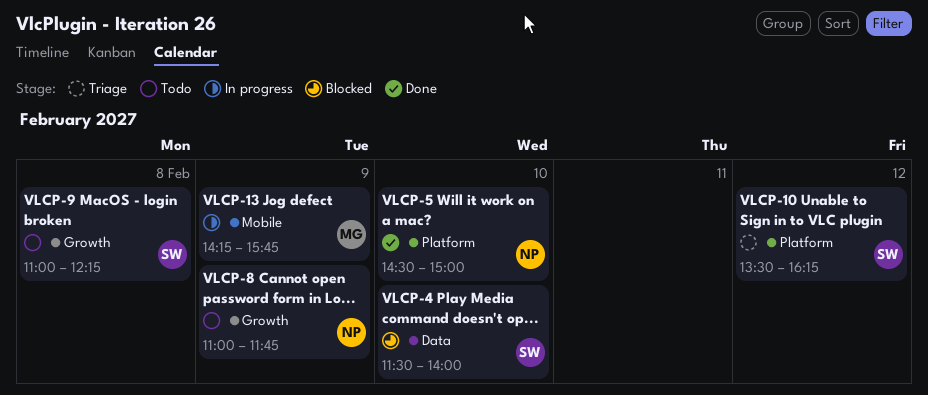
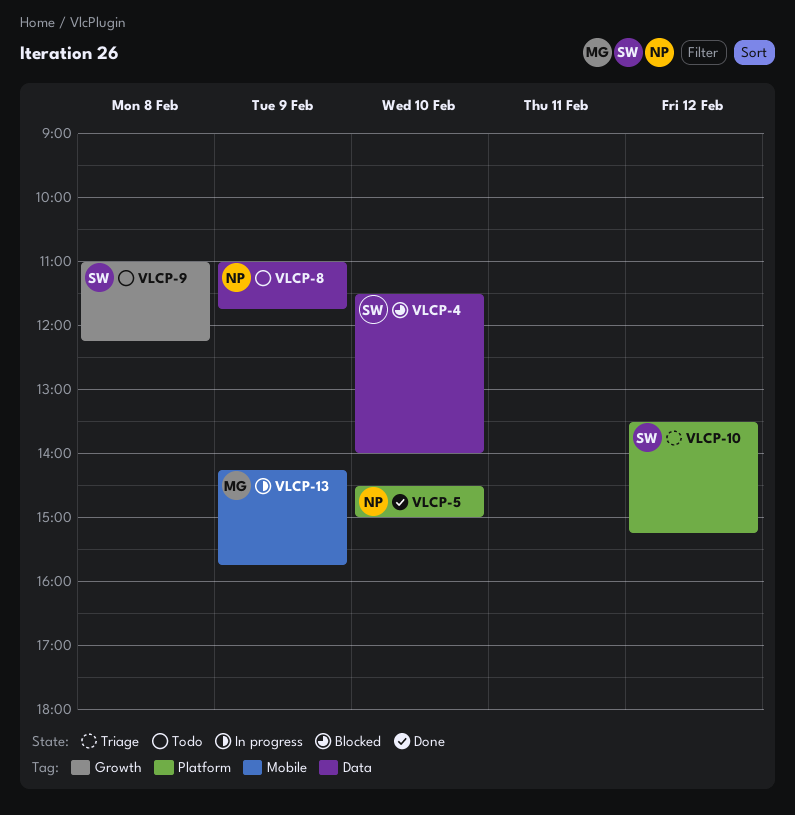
VLCP-8, label: Growth -> Data
VLCP-10, ends: 16:15 -> 15:15

